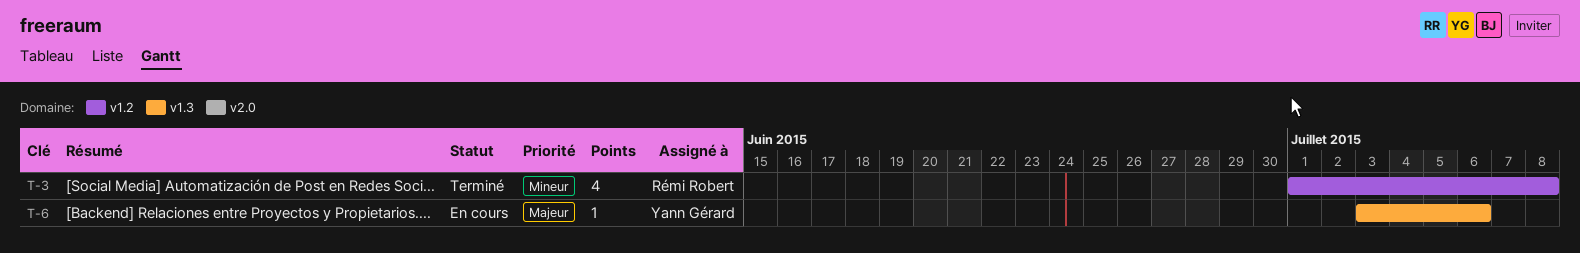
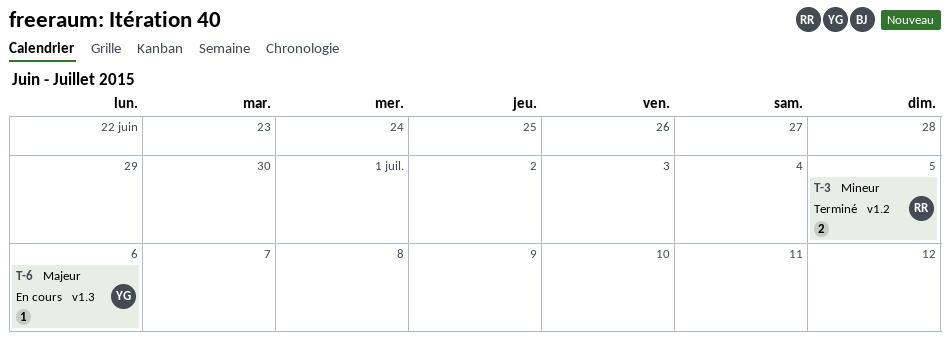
T-3, estimate: 4 -> 2
T-3, due: Jul 8 -> Jul 5

